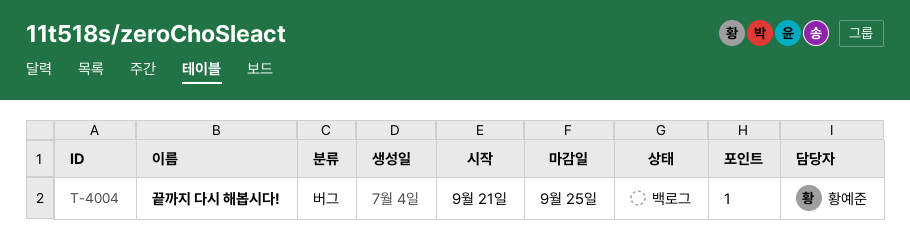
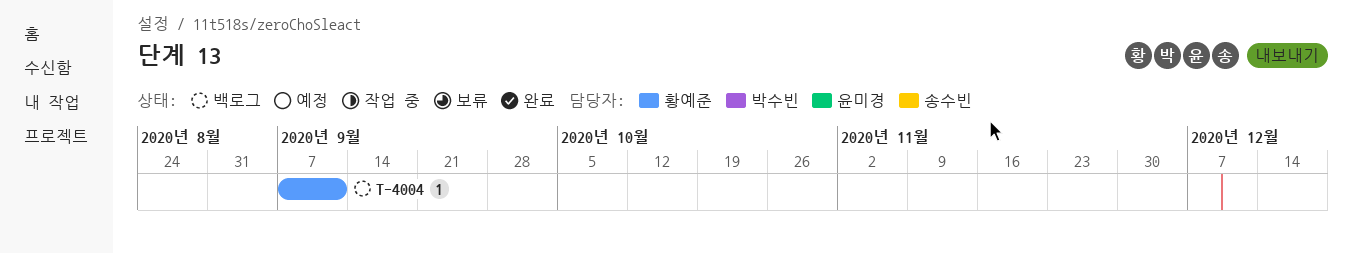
T-4004, start: Sep 21 -> Sep 7
T-4004, due: Sep 25 -> Sep 11

